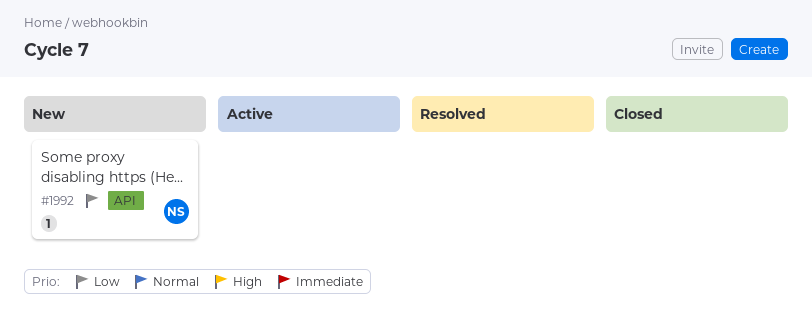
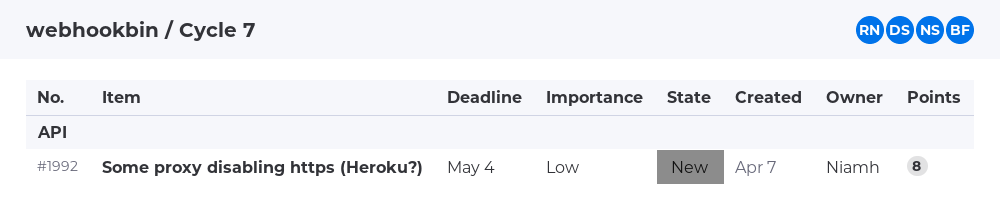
#1992, estimate: 1 -> 8

